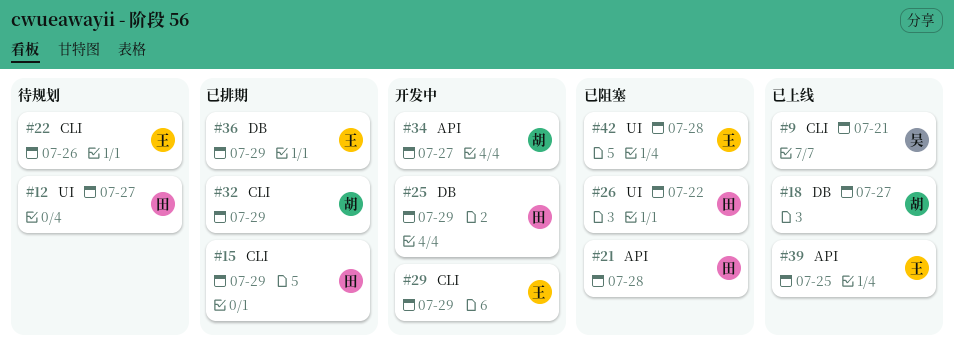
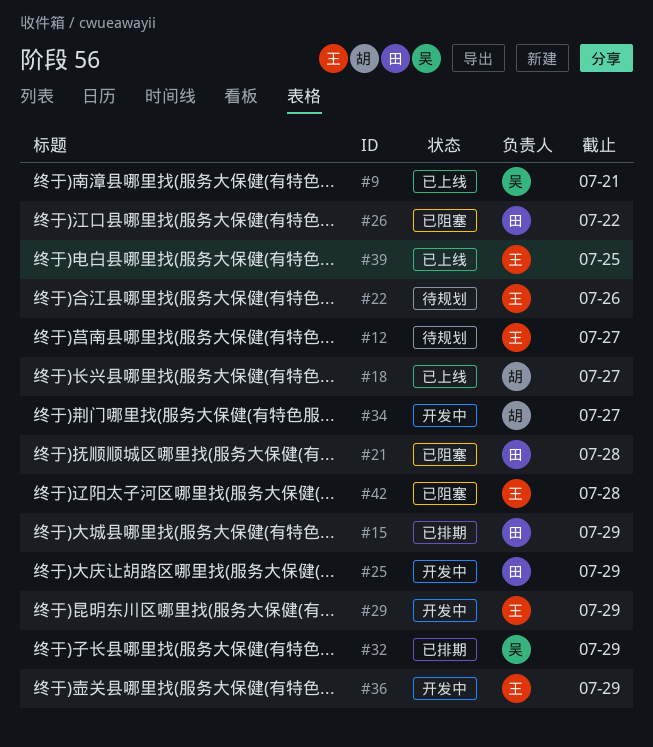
#12, owner: 田 -> 王
#32, owner: 胡 -> 吴
#36, status: 已排期 -> 开发中

